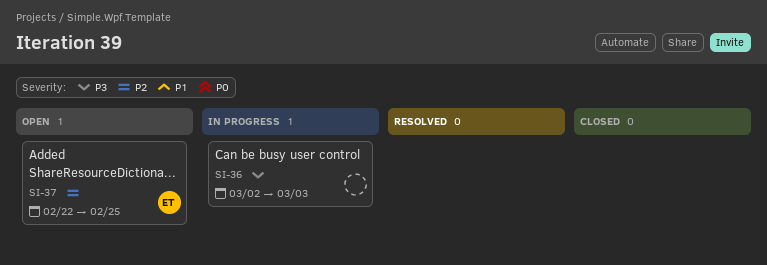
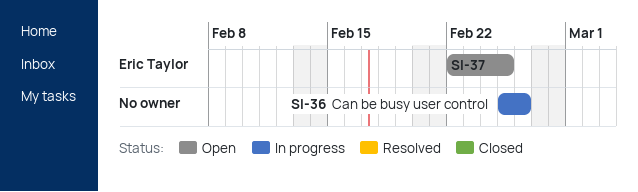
SI-36, start: Mar 2 -> Feb 25
SI-36, due: Mar 3 -> Feb 26

